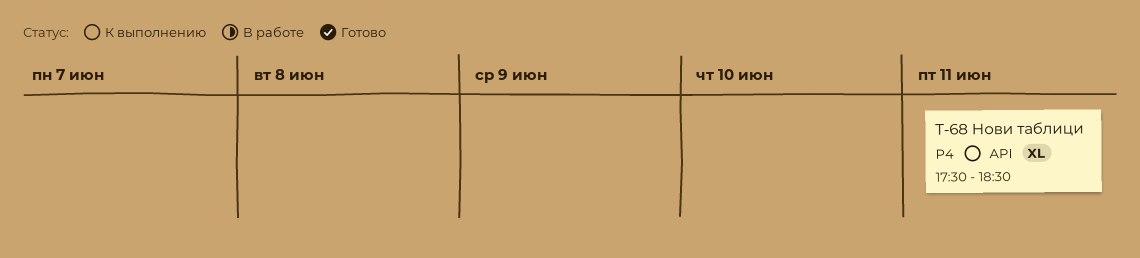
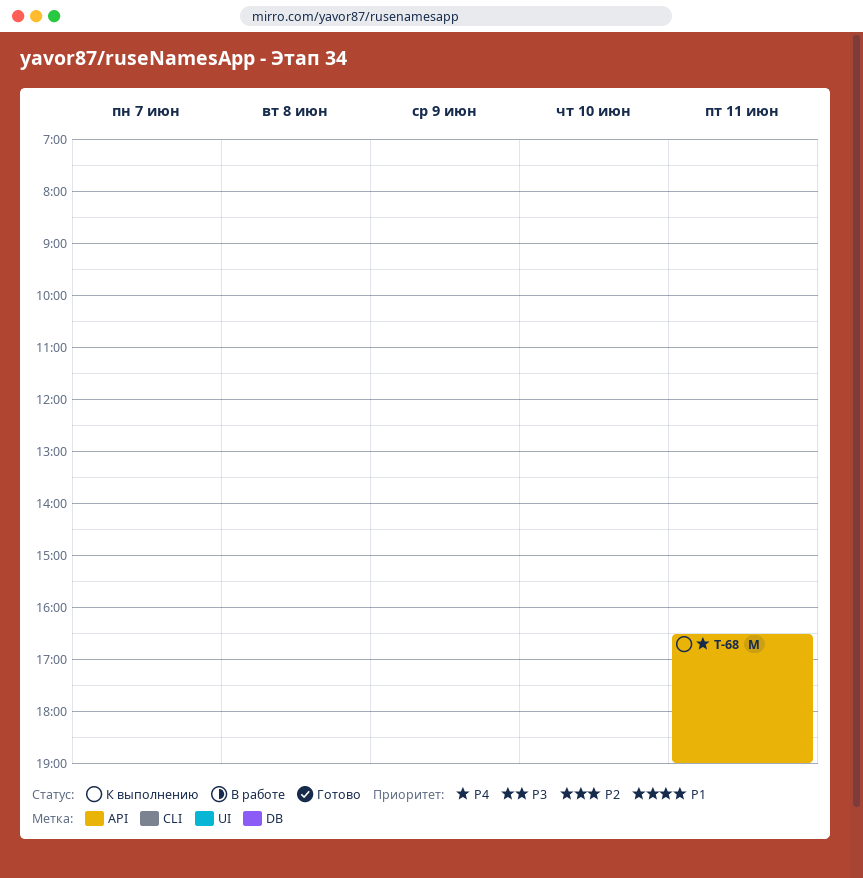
T-68, estimate: XL -> M
T-68, begins: 17:30 -> 16:30
T-68, ends: 18:30 -> 19:00

